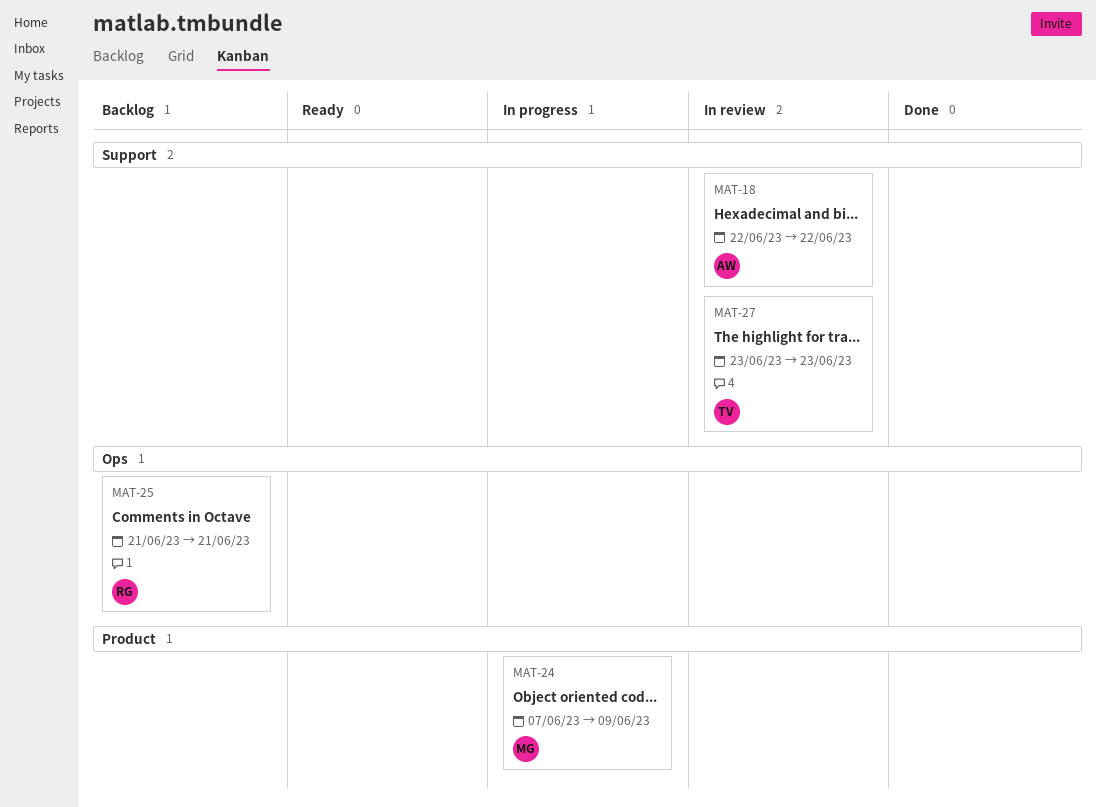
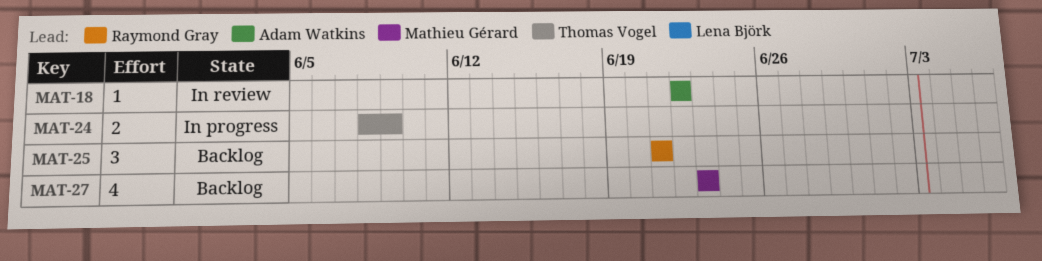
MAT-24, owner: Mathieu Gérard -> Thomas Vogel
MAT-24, start: Jun 7 -> Jun 8
MAT-27, status: In review -> Backlog
MAT-27, owner: Thomas Vogel -> Mathieu Gérard

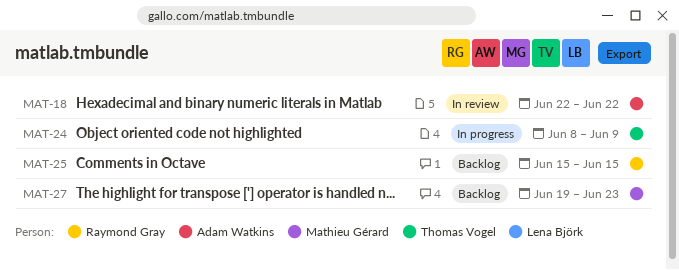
MAT-25, start: Jun 21 -> Jun 15
MAT-25, due: Jun 21 -> Jun 15
MAT-27, start: Jun 23 -> Jun 19

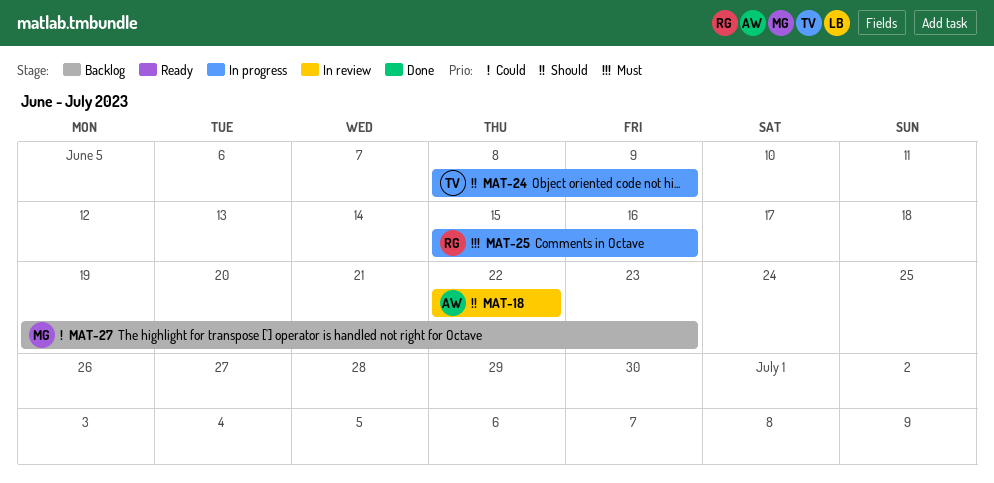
MAT-25, status: Backlog -> In progress
MAT-25, due: Jun 15 -> Jun 16

